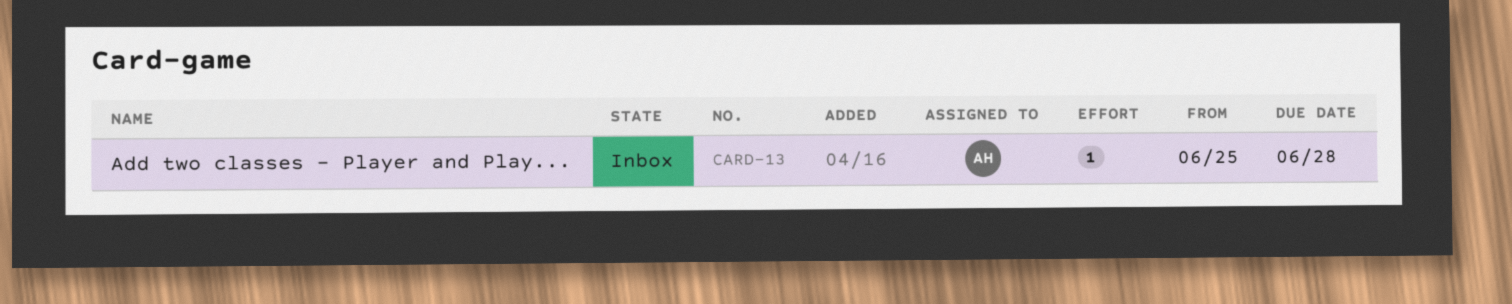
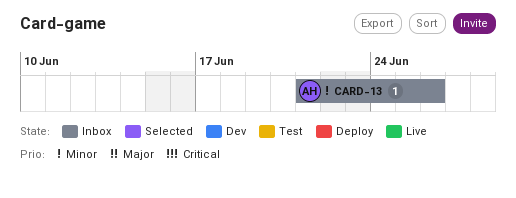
CARD-13, start: Jun 25 -> Jun 21
CARD-13, due: Jun 28 -> Jun 26

